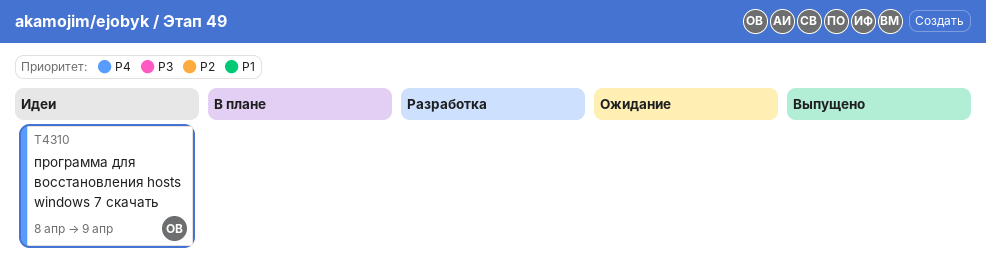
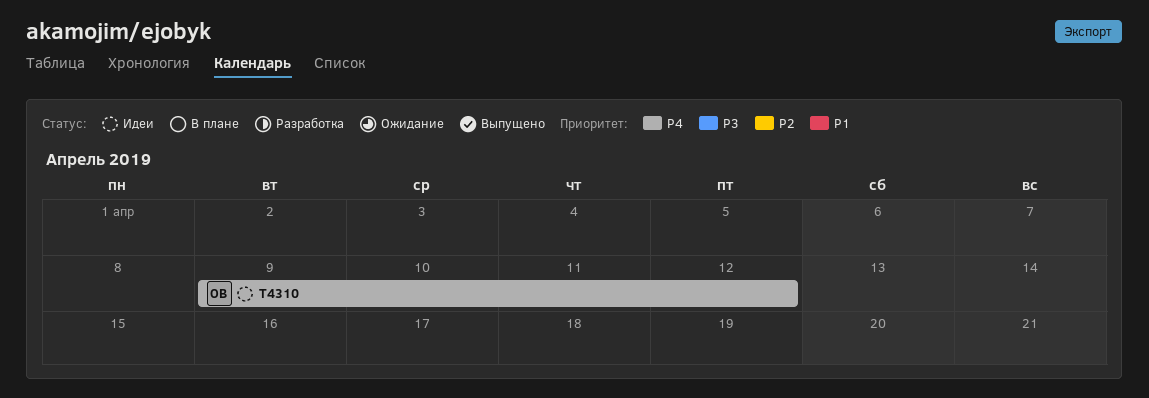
T4310, start: Apr 8 -> Apr 9
T4310, due: Apr 9 -> Apr 12

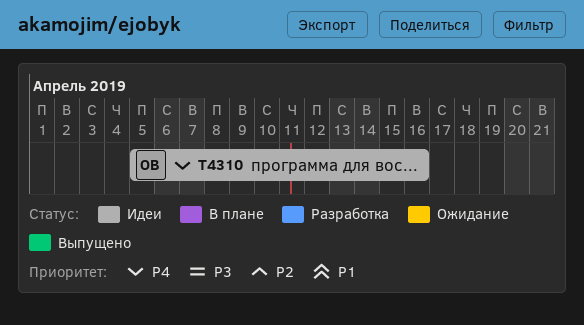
T4310, start: Apr 9 -> Apr 5
T4310, due: Apr 12 -> Apr 16

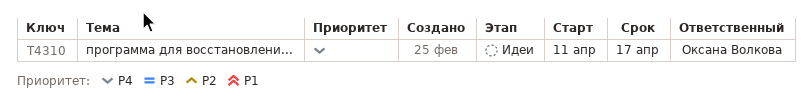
T4310, start: Apr 5 -> Apr 11
T4310, due: Apr 16 -> Apr 17

